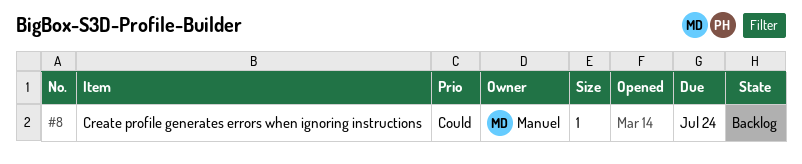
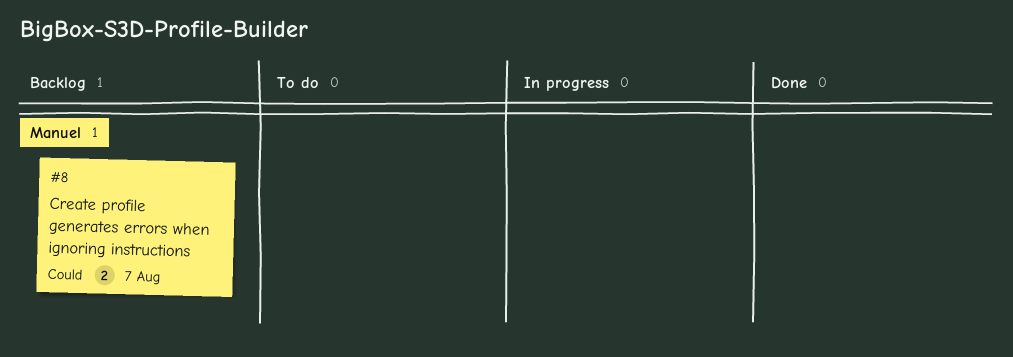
#8, estimate: 1 -> 2
#8, due: Jul 24 -> Aug 7

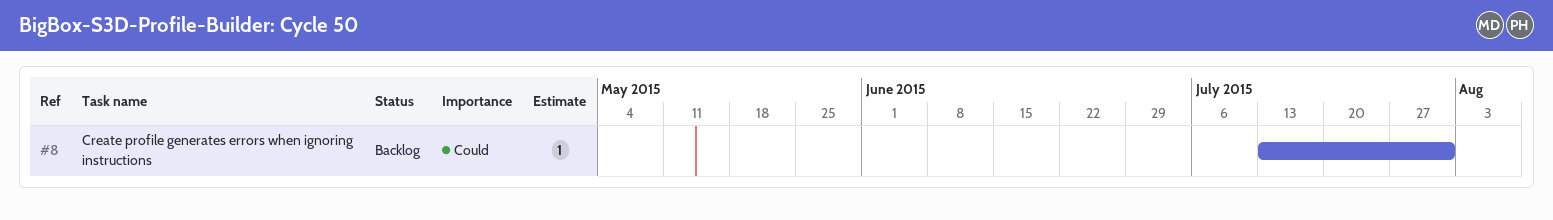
#8, estimate: 2 -> 1
#8, due: Aug 7 -> Jul 31

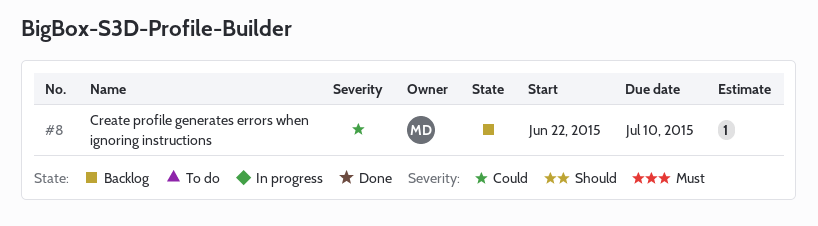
#8, start: Jul 13 -> Jun 22
#8, due: Jul 31 -> Jul 10

